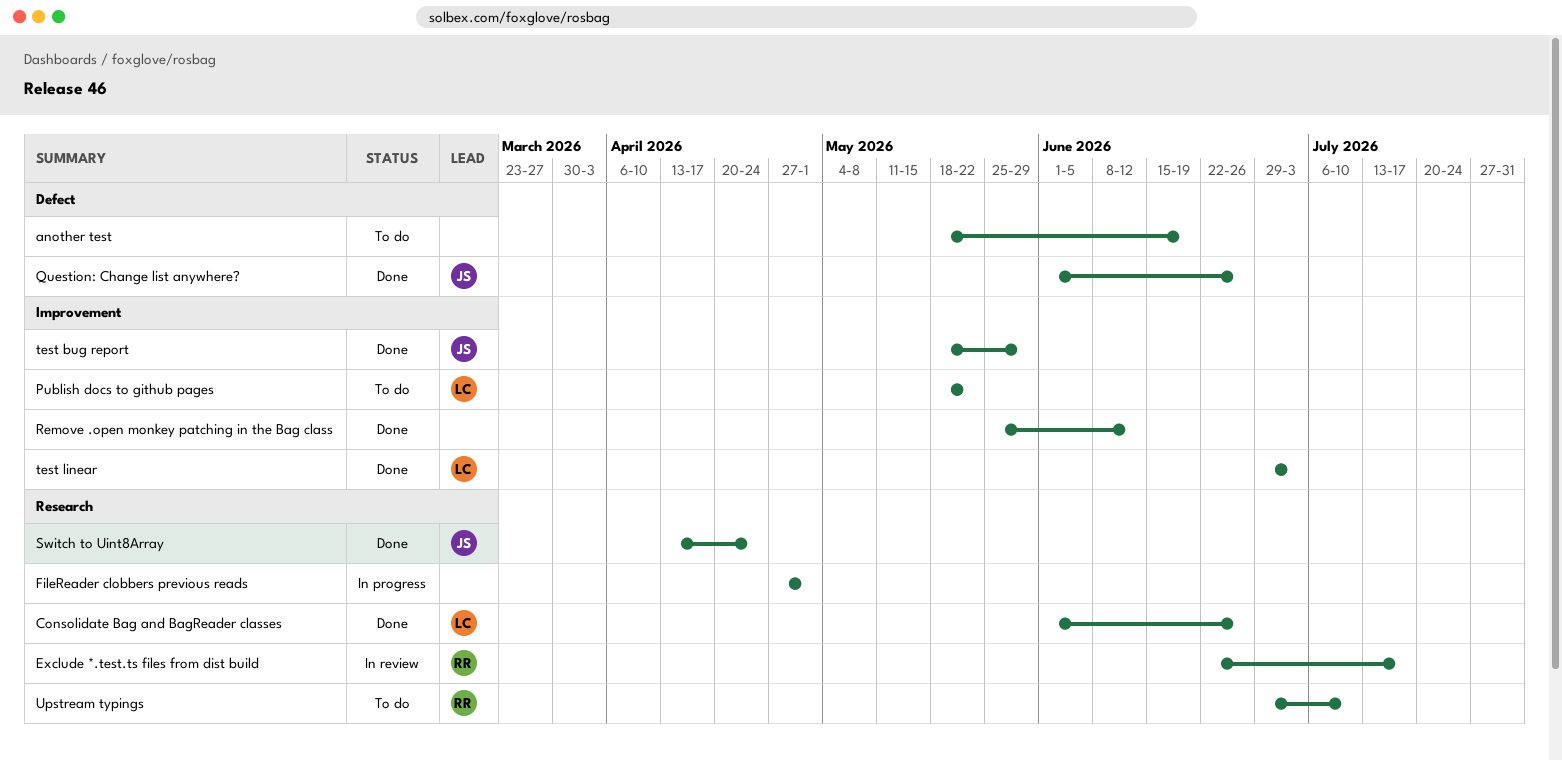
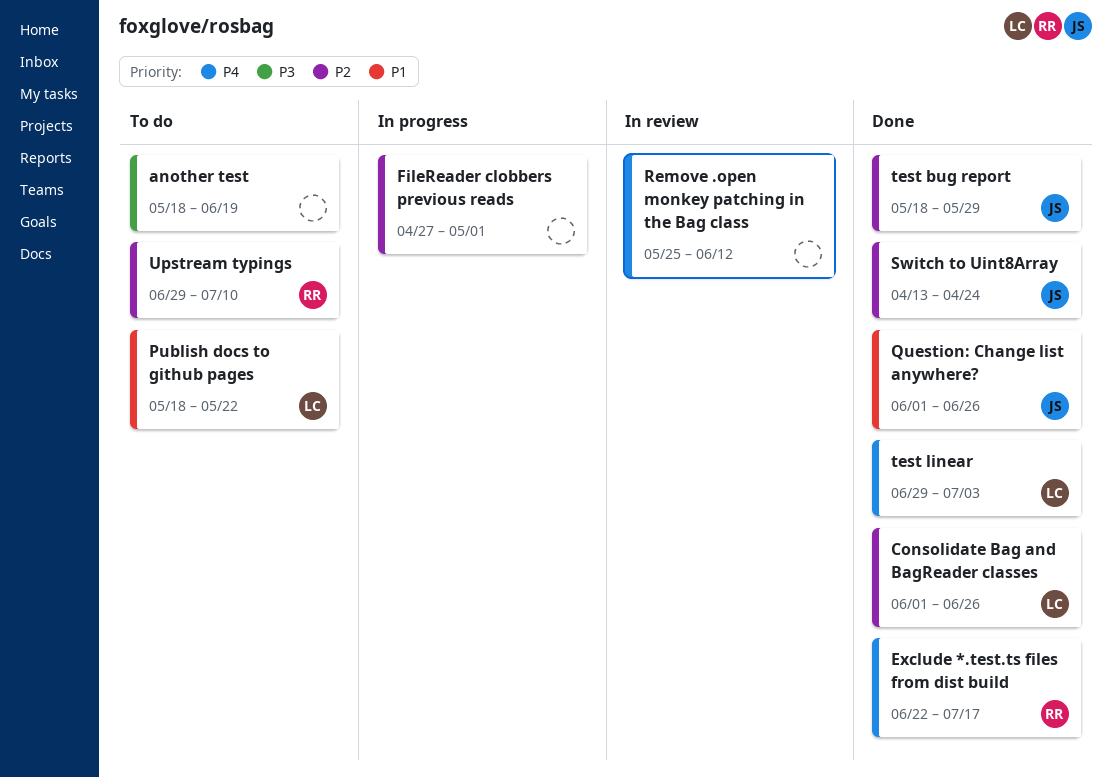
Exclude *.test.ts files from dist build, status: In review -> Done
Remove .open monkey patching in the Bag class, status: Done -> In review

